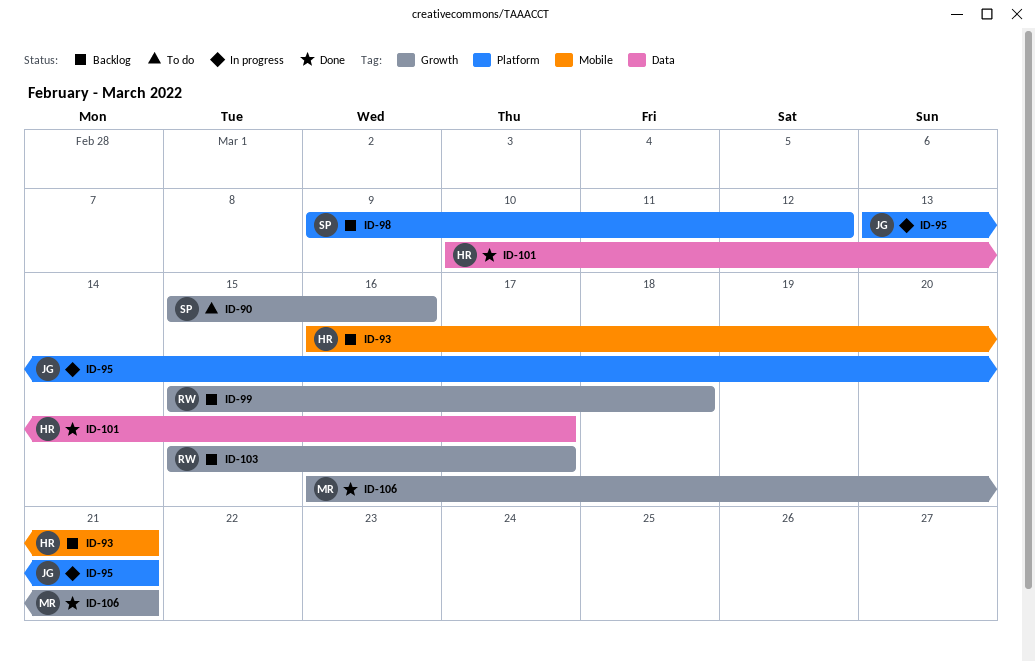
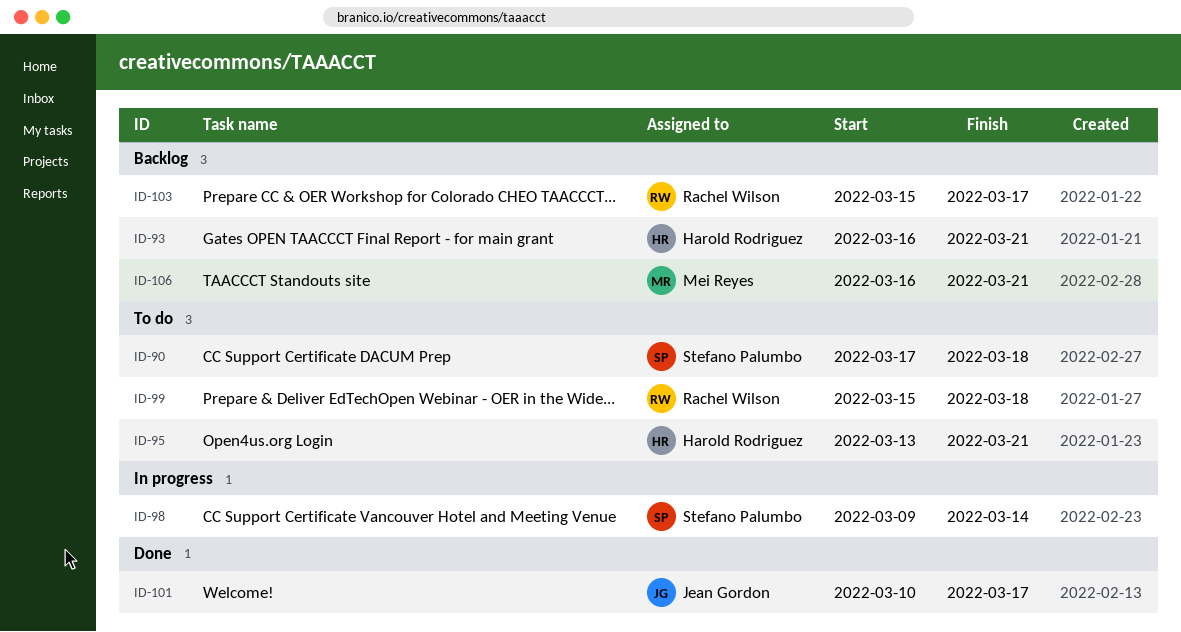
ID-90, start: Mar 15 -> Mar 17
ID-90, due: Mar 16 -> Mar 18
ID-95, status: In progress -> To do
ID-95, owner: Jean Gordon -> Harold Rodriguez
ID-98, status: Backlog -> In progress
ID-98, due: Mar 12 -> Mar 14
ID-99, status: Backlog -> To do
ID-101, owner: Harold Rodriguez -> Jean Gordon
ID-106, status: Done -> Backlog

